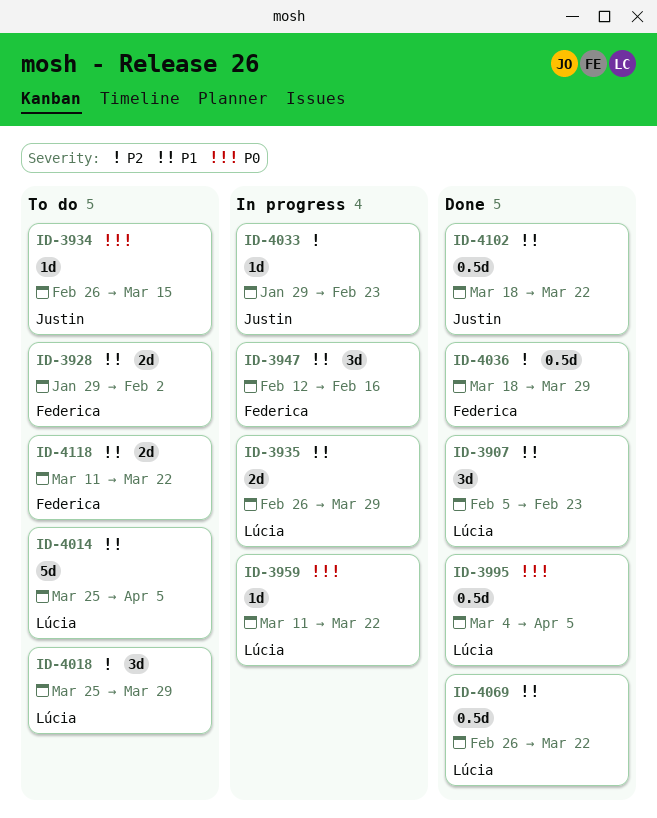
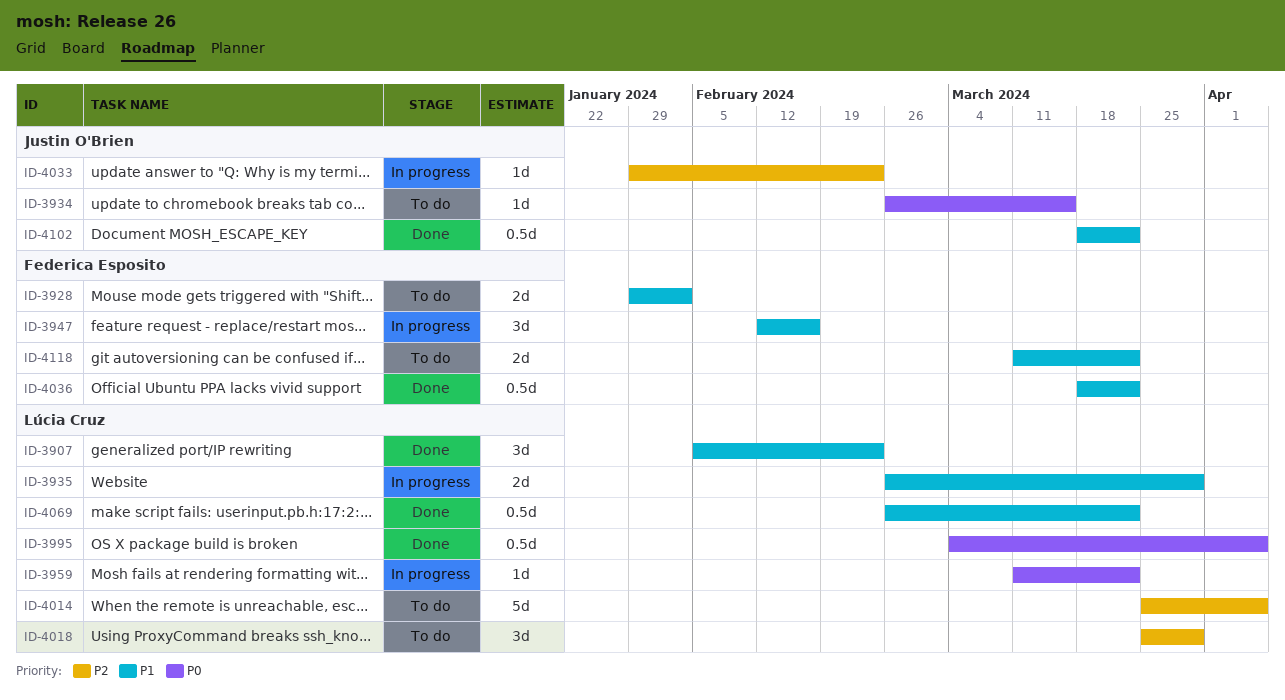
ID-4014, priority: P1 -> P2
ID-4036, priority: P2 -> P1
ID-4036, due: Mar 29 -> Mar 22

